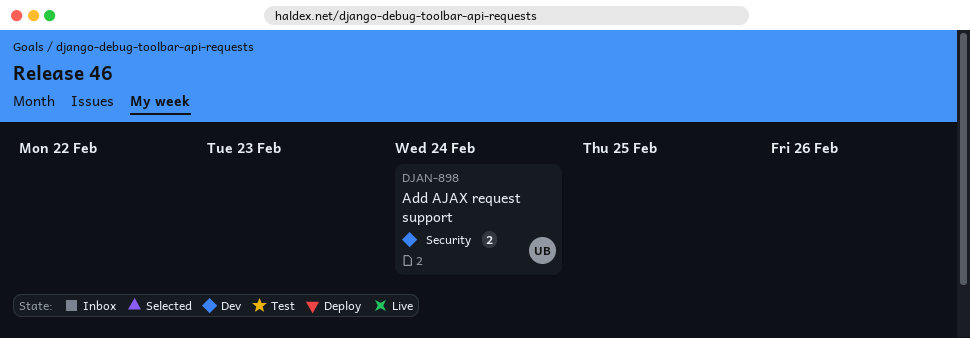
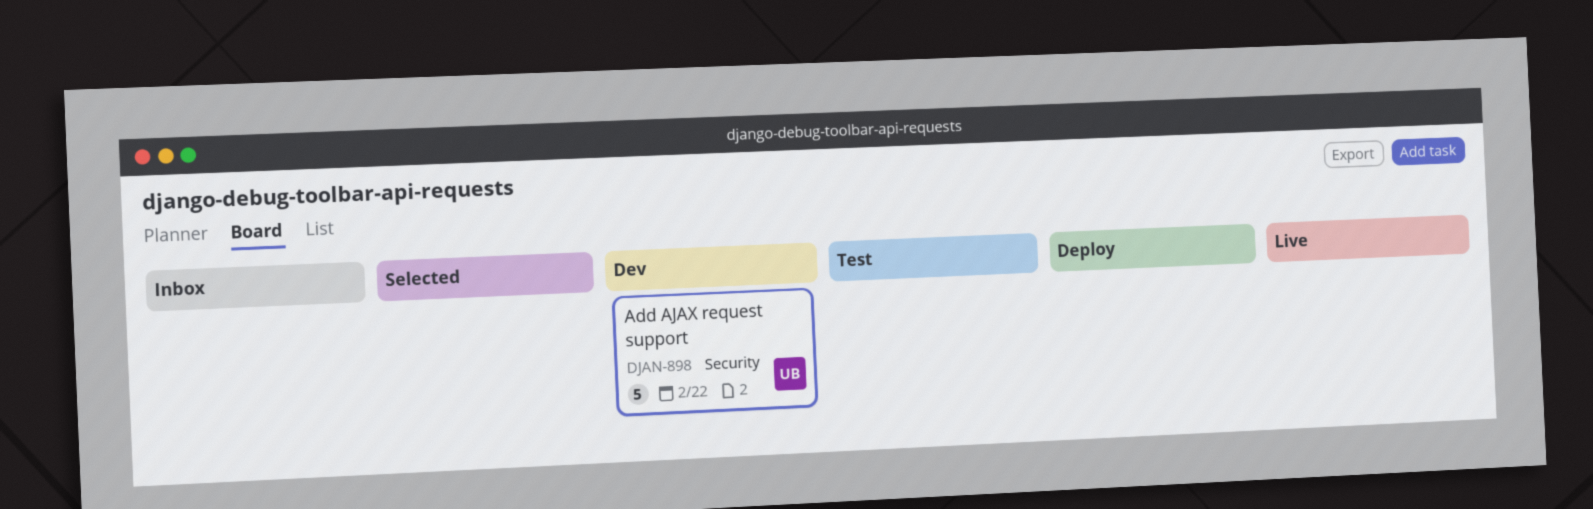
DJAN-898, estimate: 2 -> 5
DJAN-898, due: Feb 24 -> Feb 22

